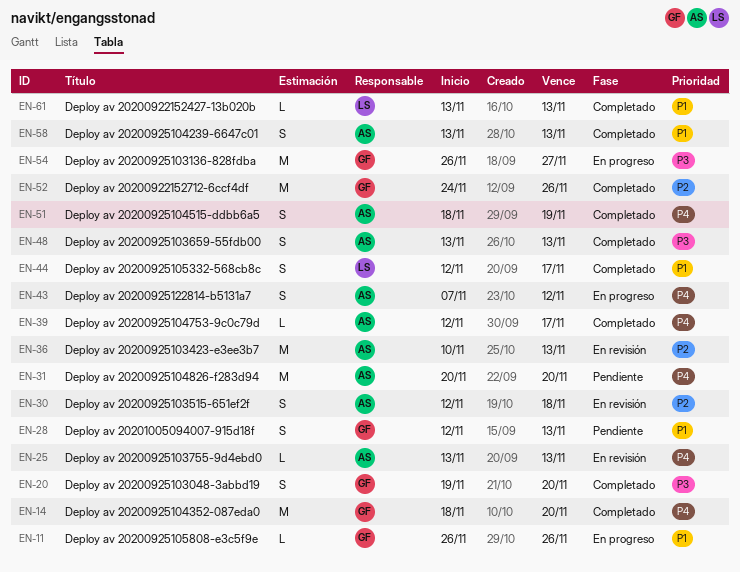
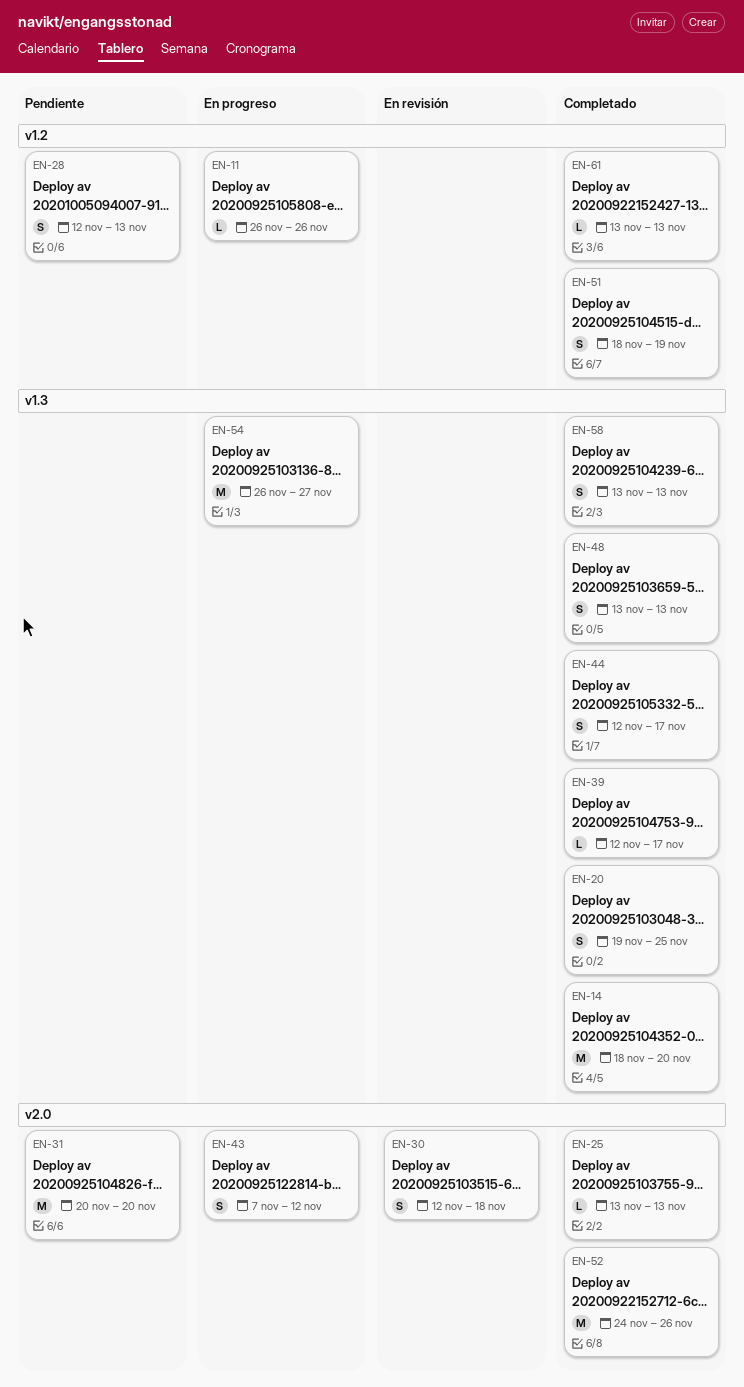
EN-20, due: Nov 20 -> Nov 25
EN-25, status: En revisión -> Completado
EN-36: present -> none

